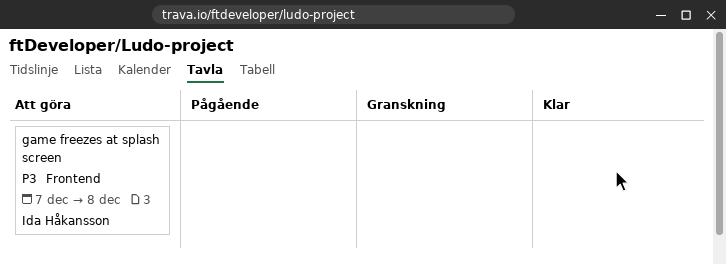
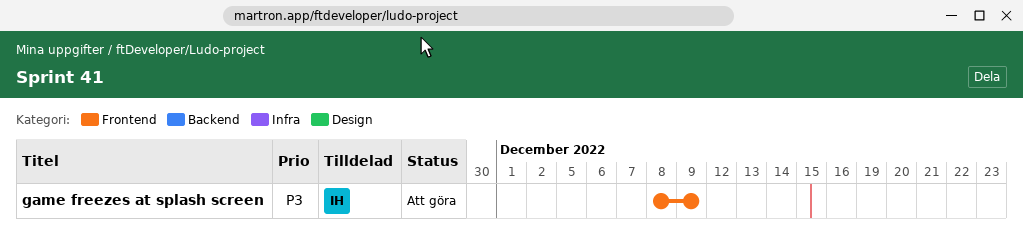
game freezes at splash screen, start: Dec 7 -> Dec 8
game freezes at splash screen, due: Dec 8 -> Dec 9

